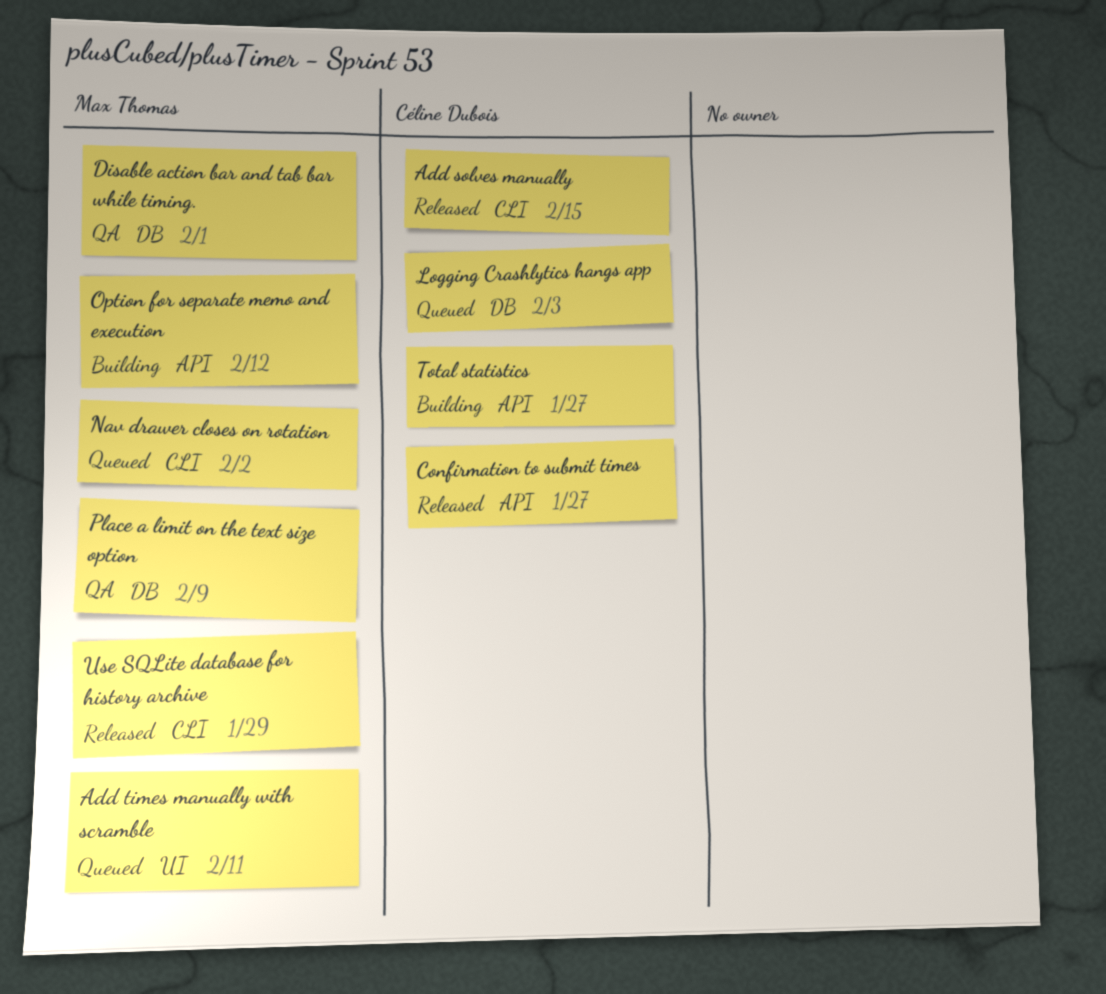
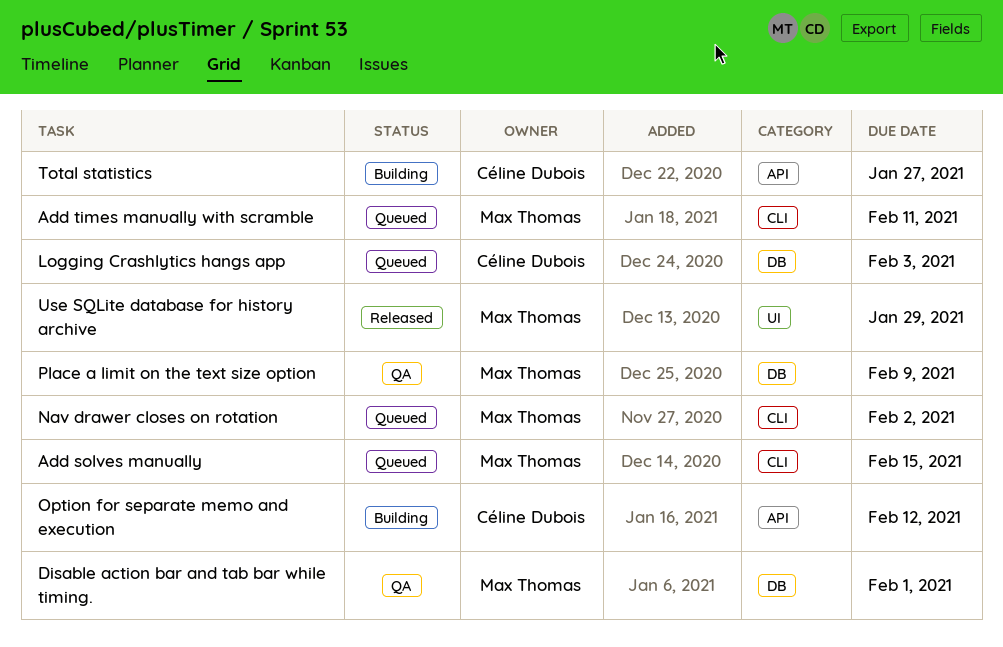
Add solves manually, status: Released -> Queued
Add solves manually, owner: Céline Dubois -> Max Thomas
Add times manually with scramble, label: UI -> CLI
Confirmation to submit times: present -> none
Option for separate memo and execution, owner: Max Thomas -> Céline Dubois
Use SQLite database for history archive, label: CLI -> UI

